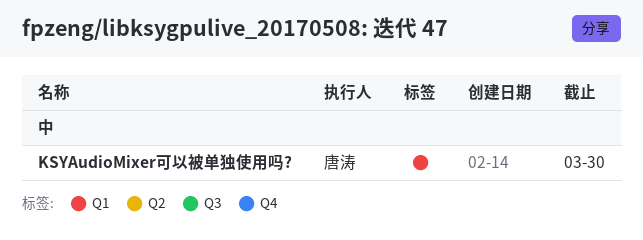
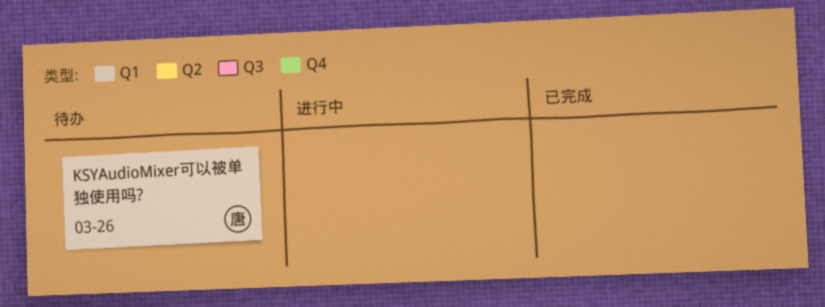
KSYAudioMixer可以被单独使用吗?, due: Mar 30 -> Mar 26

